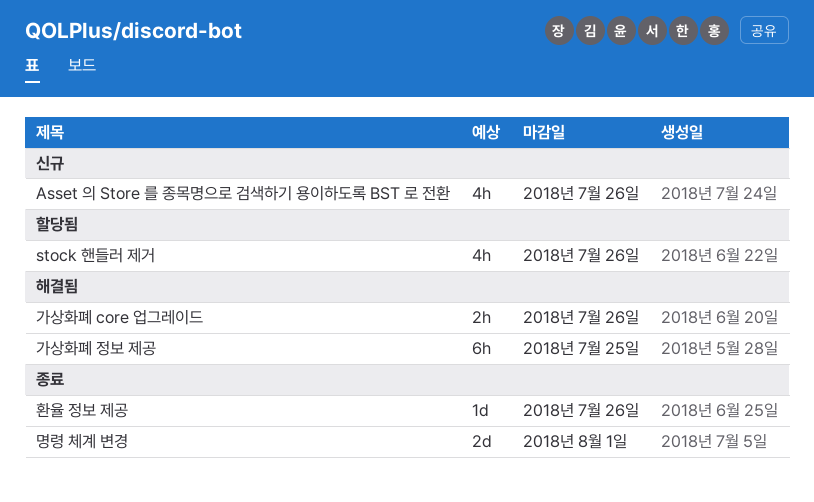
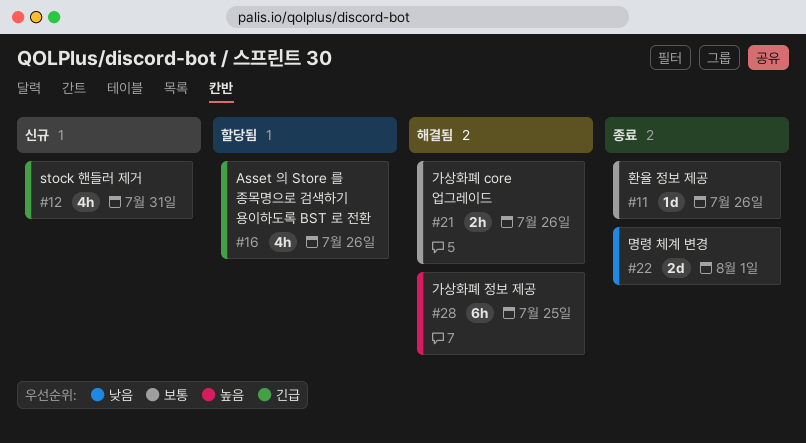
Asset 의 Store 를 종목명으로 검색하기 용이하도록 BST 로 전환, status: 신규 -> 할당됨
stock 핸들러 제거, status: 할당됨 -> 신규
stock 핸들러 제거, due: Jul 26 -> Jul 31

